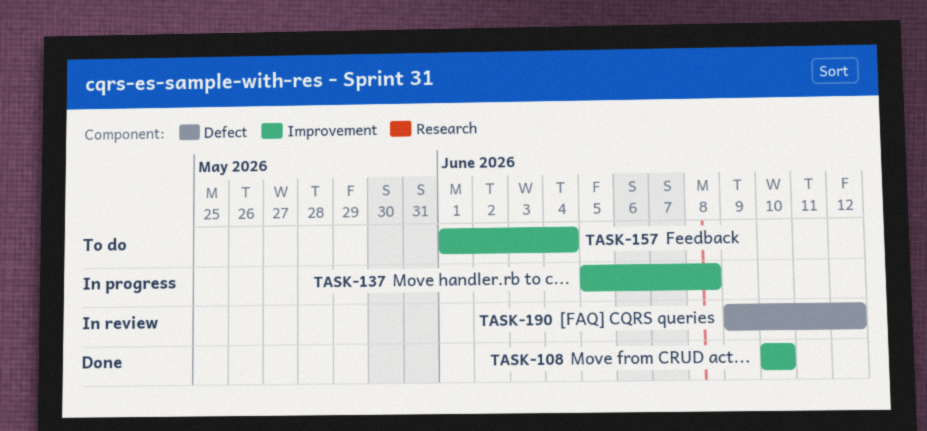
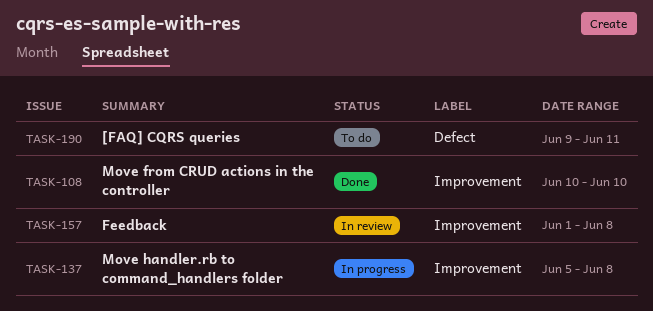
TASK-157, status: To do -> In review
TASK-157, due: Jun 4 -> Jun 8
TASK-190, status: In review -> To do
TASK-190, due: Jun 12 -> Jun 11

